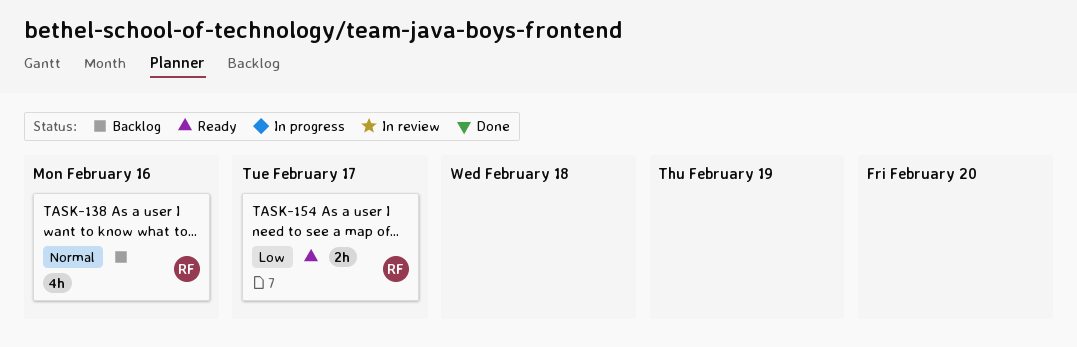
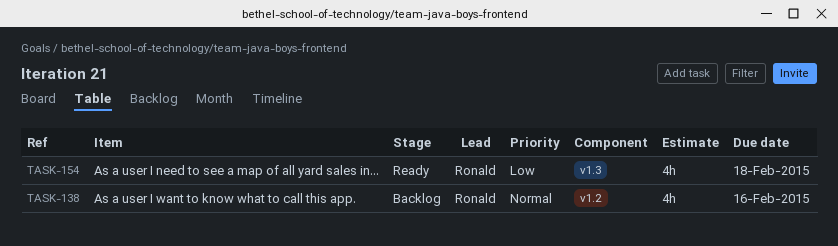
TASK-154, estimate: 2h -> 4h
TASK-154, due: Feb 17 -> Feb 18

